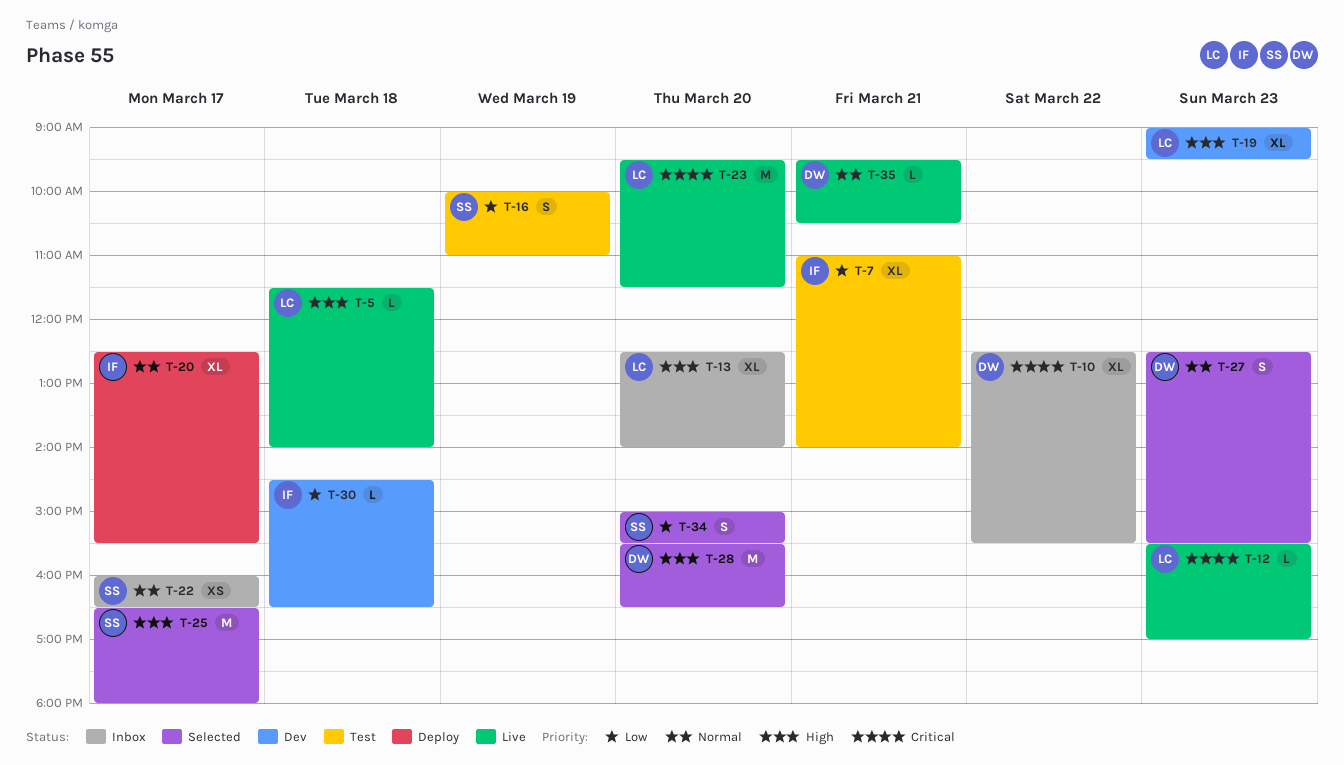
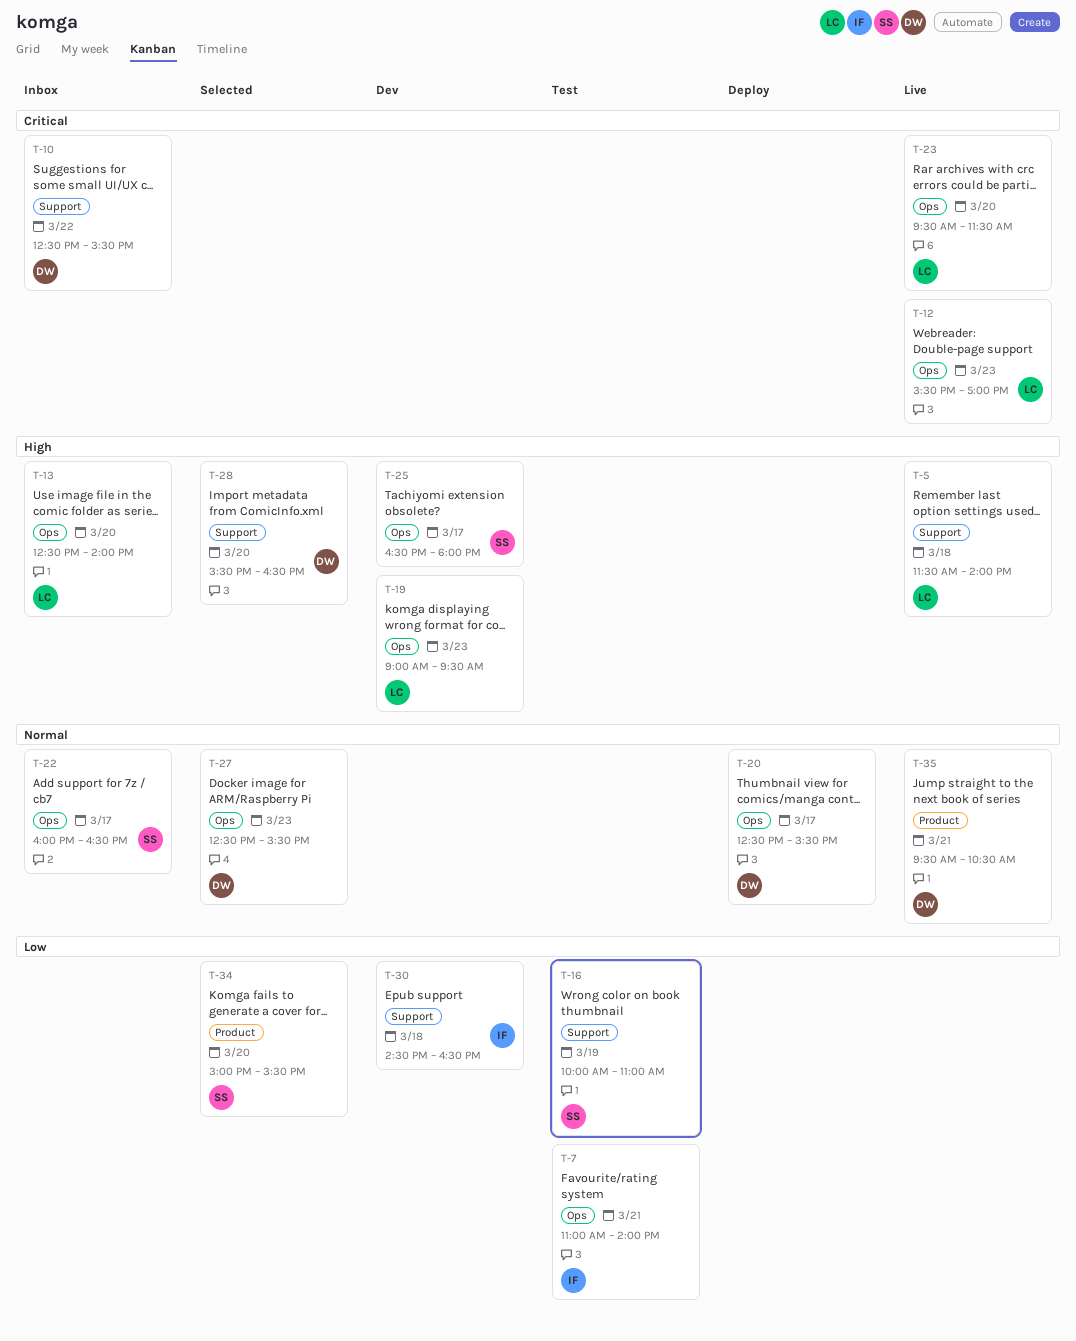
T-20, owner: IF -> DW
T-25, status: Selected -> Dev

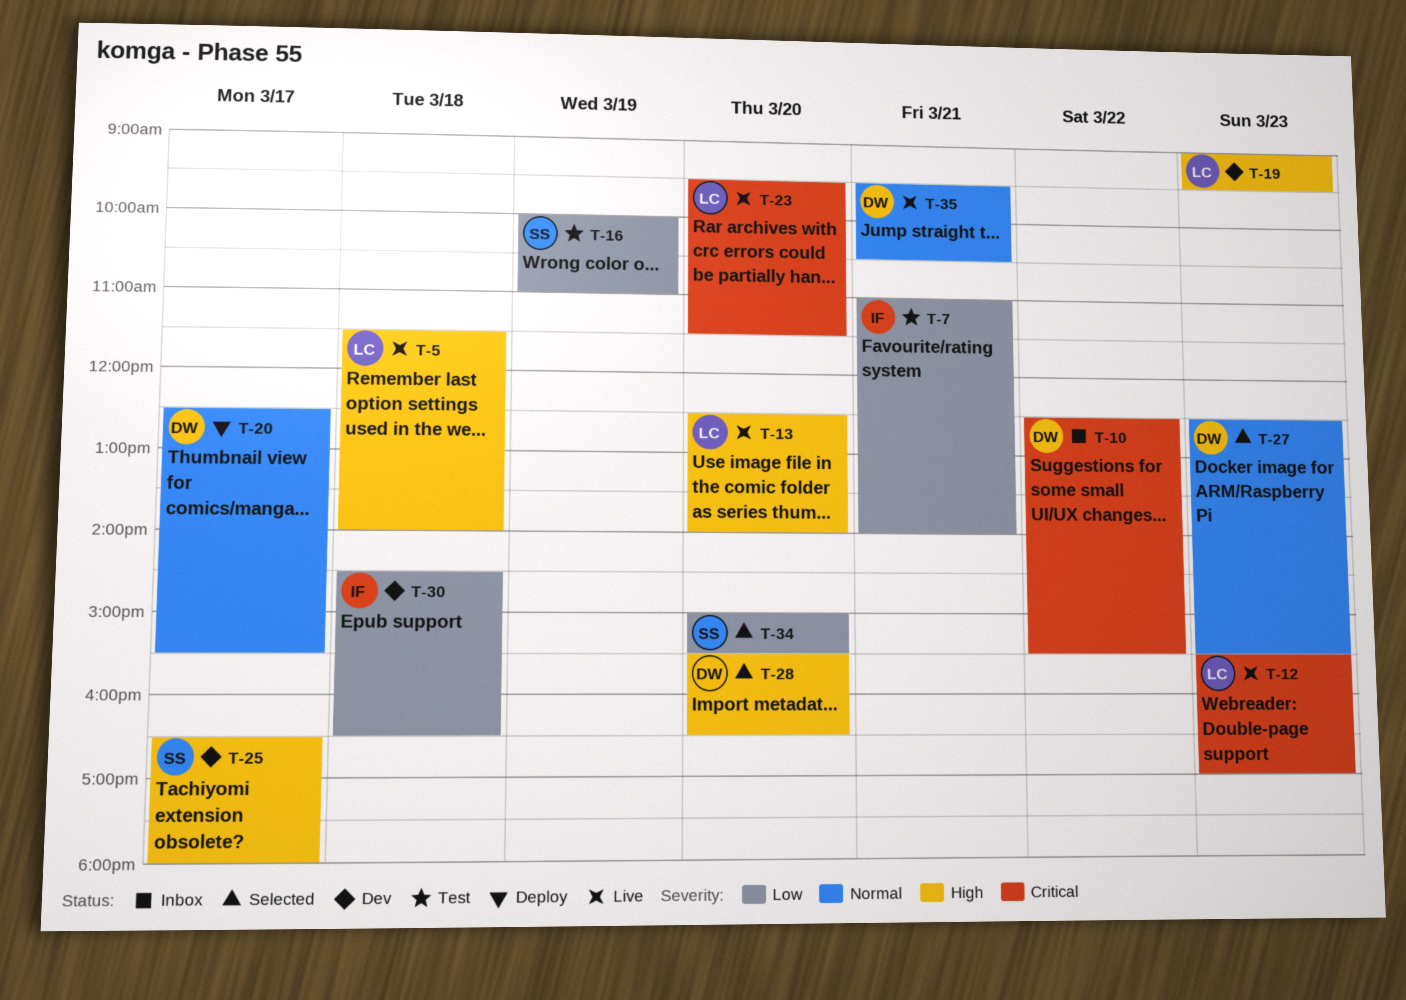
T-13, status: Inbox -> Live
T-22: present -> none

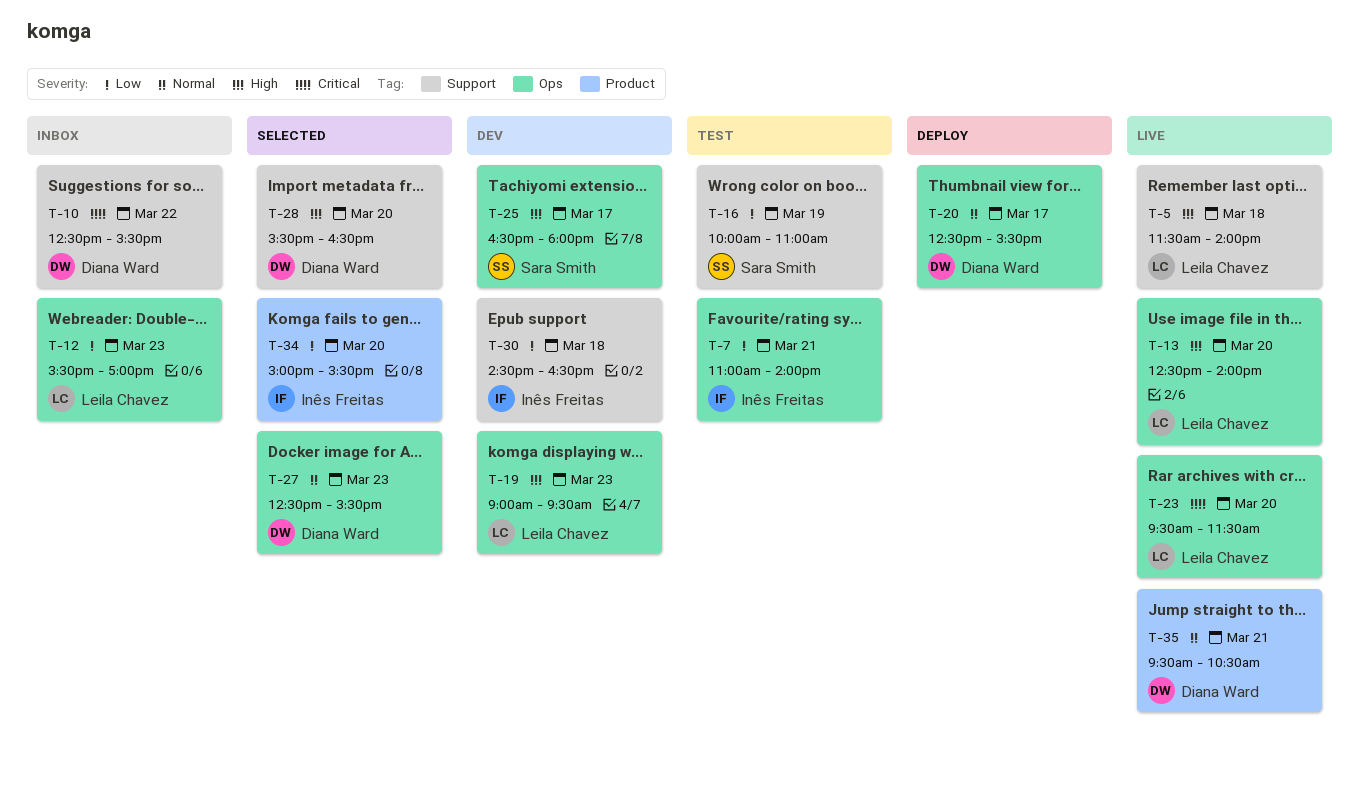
T-12, status: Live -> Inbox
T-12, priority: Critical -> Low
T-34, owner: Sara Smith -> Inês Freitas

